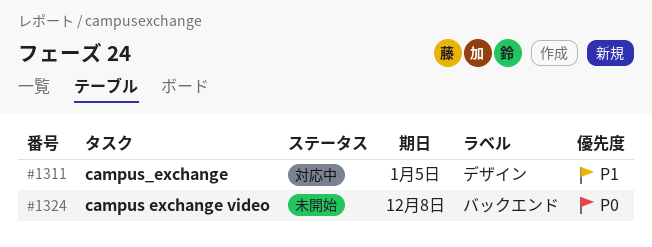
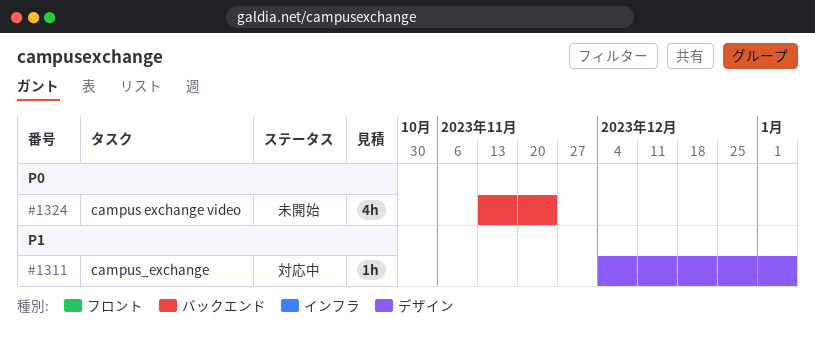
#1324, due: Dec 8 -> Nov 24

